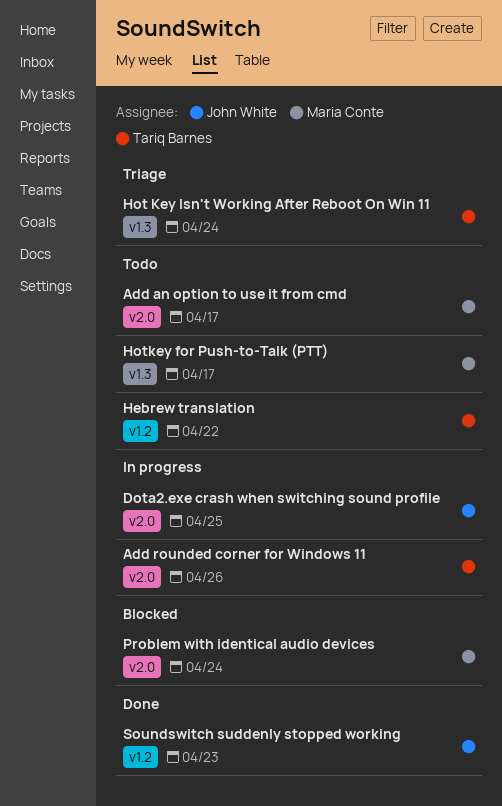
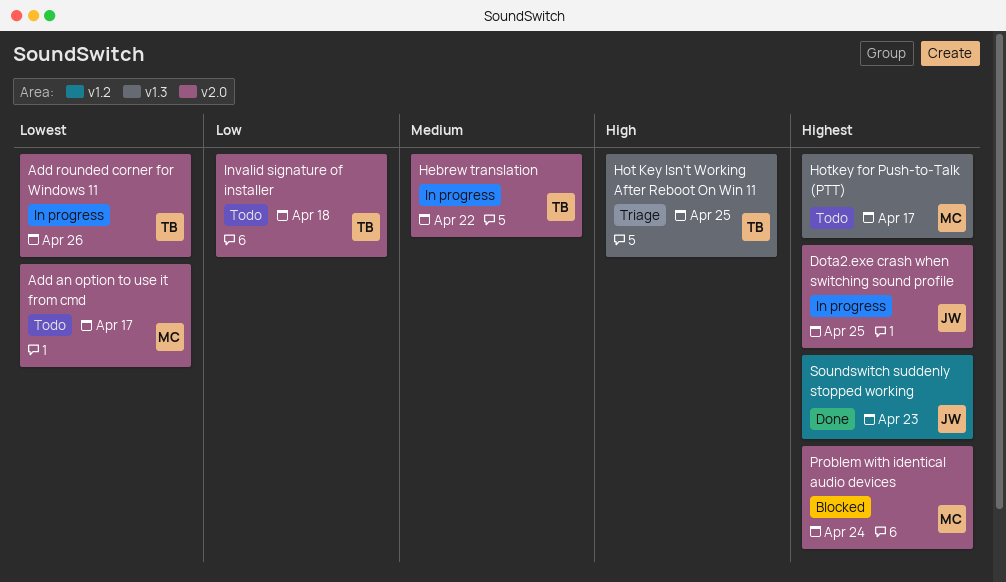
Hebrew translation, status: Todo -> In progress
Hebrew translation, label: v1.2 -> v2.0
Hot Key Isn't Working After Reboot On Win 11, due: Apr 24 -> Apr 25
Invalid signature of installer: none -> present

